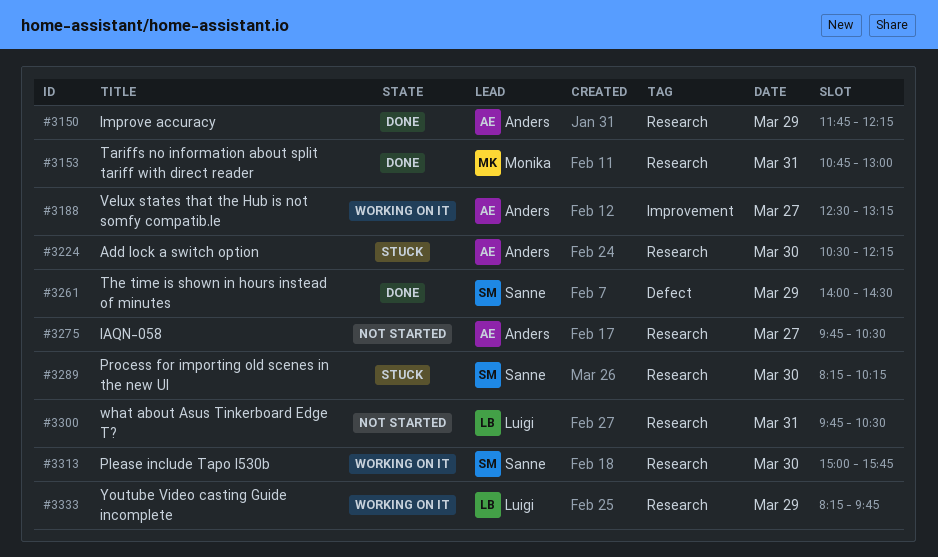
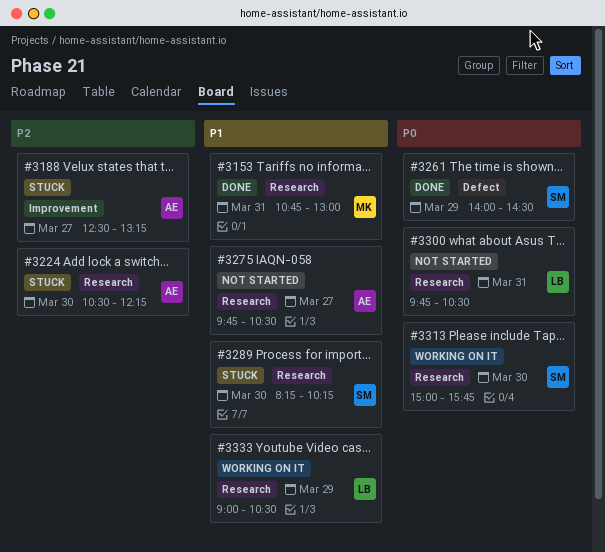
#3150: present -> none
#3188, status: Working on it -> Stuck
#3333, begins: 08:15 -> 09:00
#3333, ends: 09:45 -> 10:30

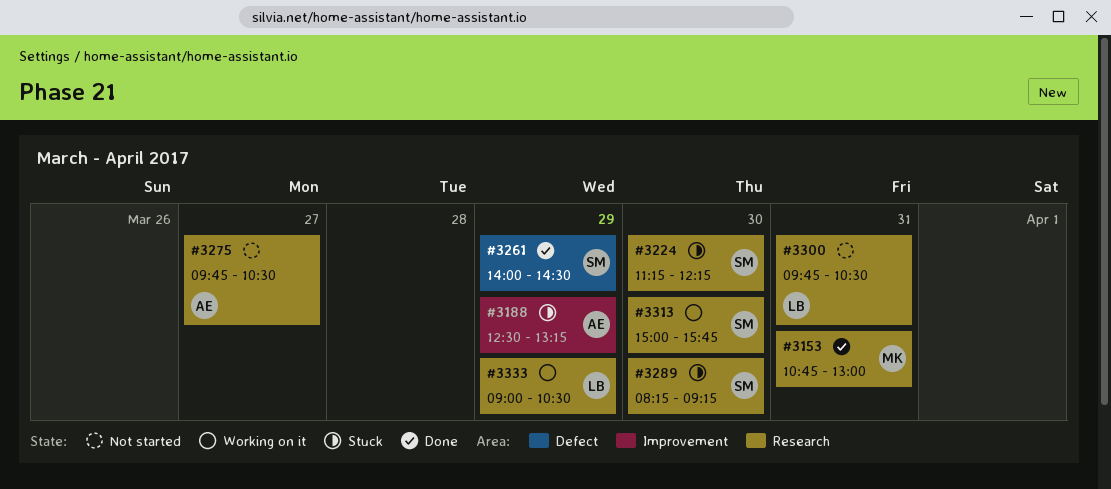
#3188, day: Mar 27 -> Mar 29
#3224, owner: AE -> SM
#3224, begins: 10:30 -> 11:15
#3289, ends: 10:15 -> 09:15

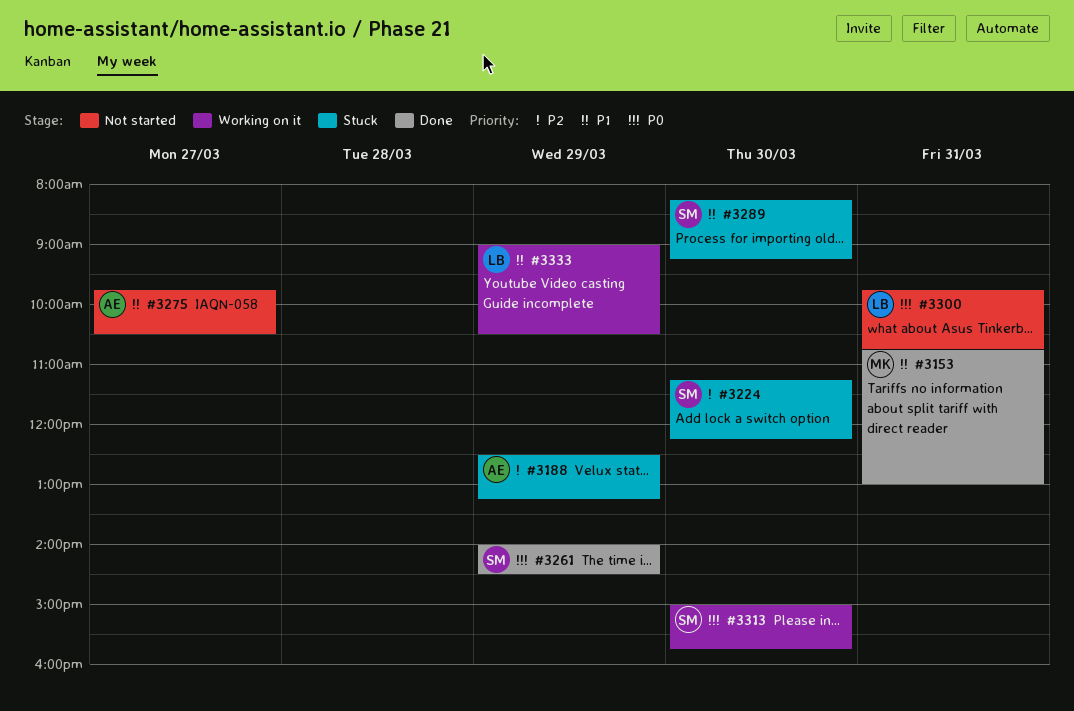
#3300, ends: 10:30 -> 10:45

